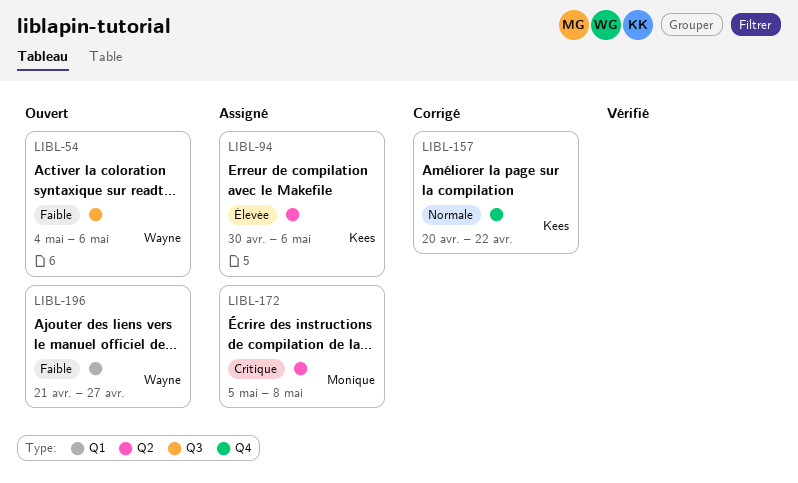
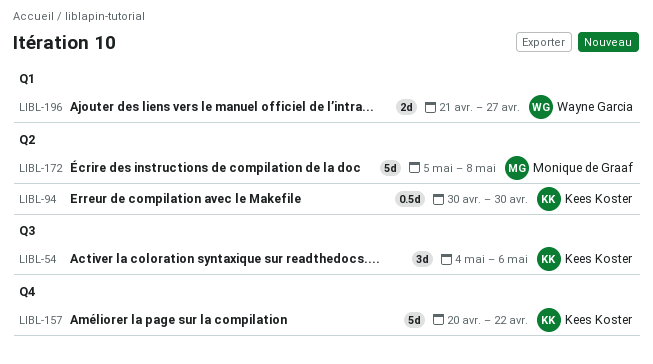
LIBL-54, owner: Wayne Garcia -> Kees Koster
LIBL-94, due: May 6 -> Apr 30

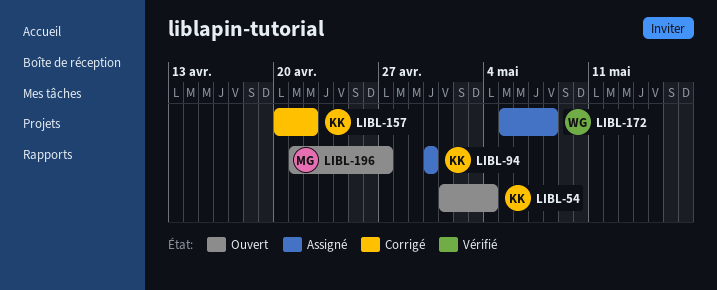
LIBL-54, start: May 4 -> May 1
LIBL-54, due: May 6 -> May 4
LIBL-172, owner: Monique de Graaf -> Wayne Garcia
LIBL-196, owner: Wayne Garcia -> Monique de Graaf

